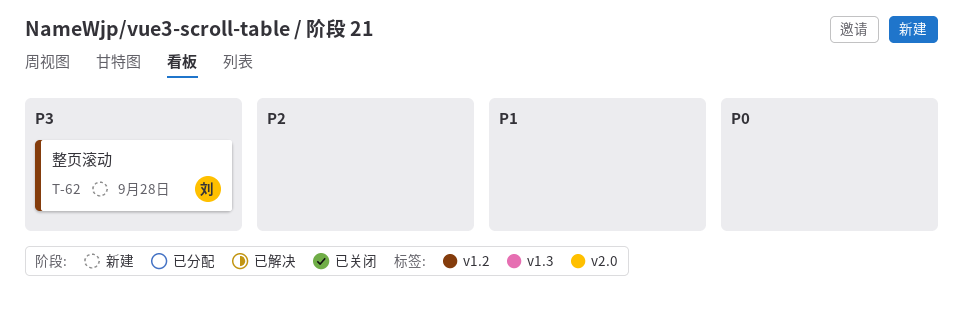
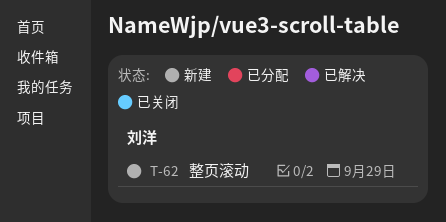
T-62, due: Sep 28 -> Sep 29

